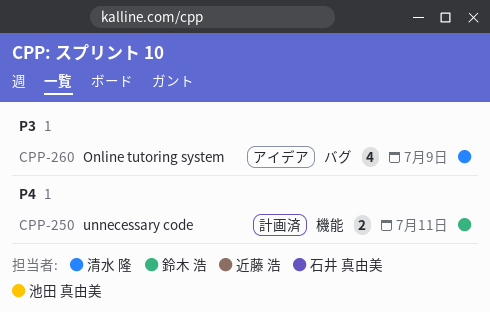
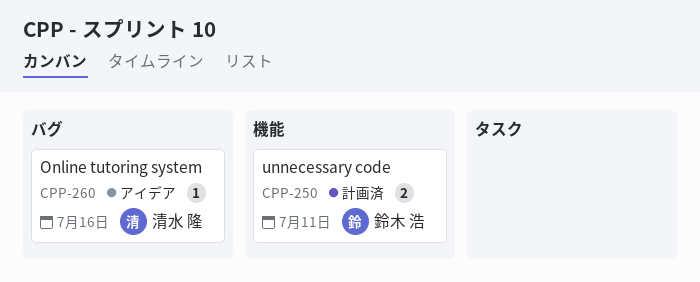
CPP-260, estimate: 4 -> 1
CPP-260, due: Jul 9 -> Jul 16

